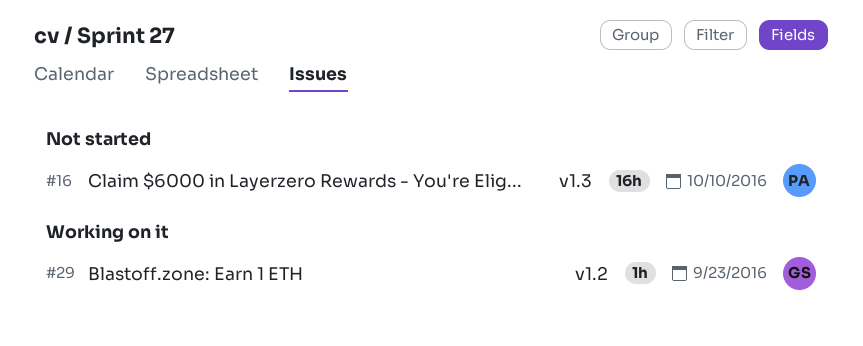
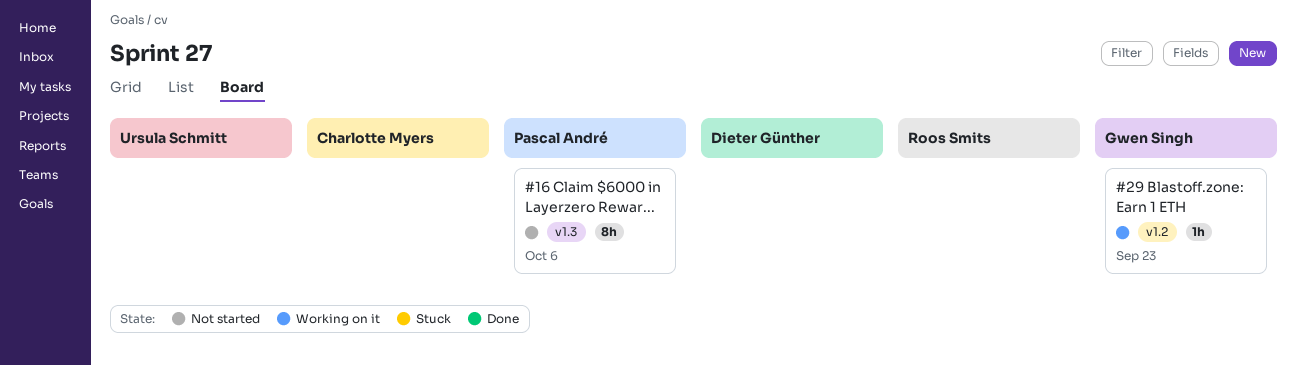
#16, estimate: 16h -> 8h
#16, due: Oct 10 -> Oct 6

